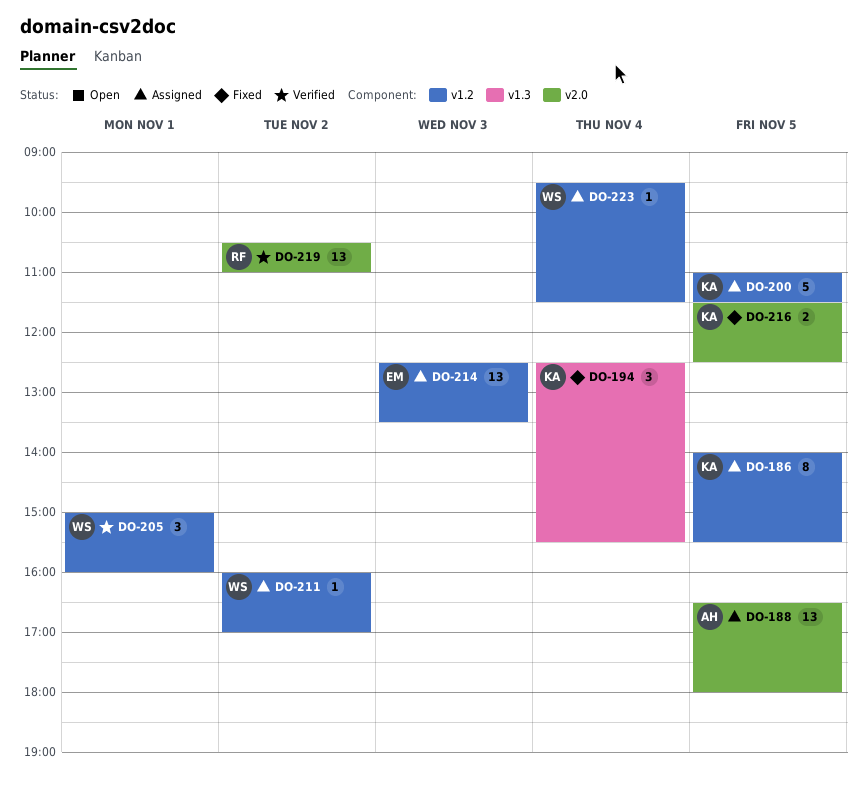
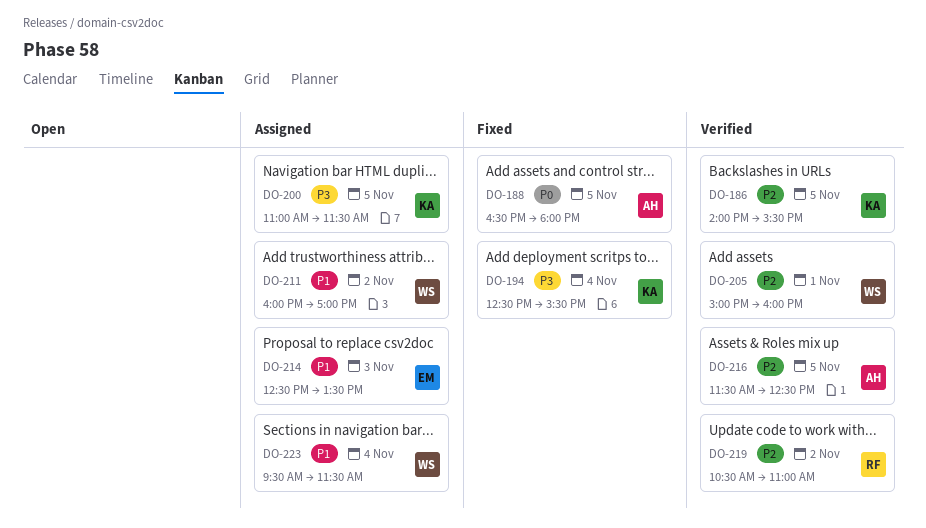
DO-186, status: Assigned -> Verified
DO-188, status: Assigned -> Fixed
DO-216, status: Fixed -> Verified
DO-216, owner: KA -> AH

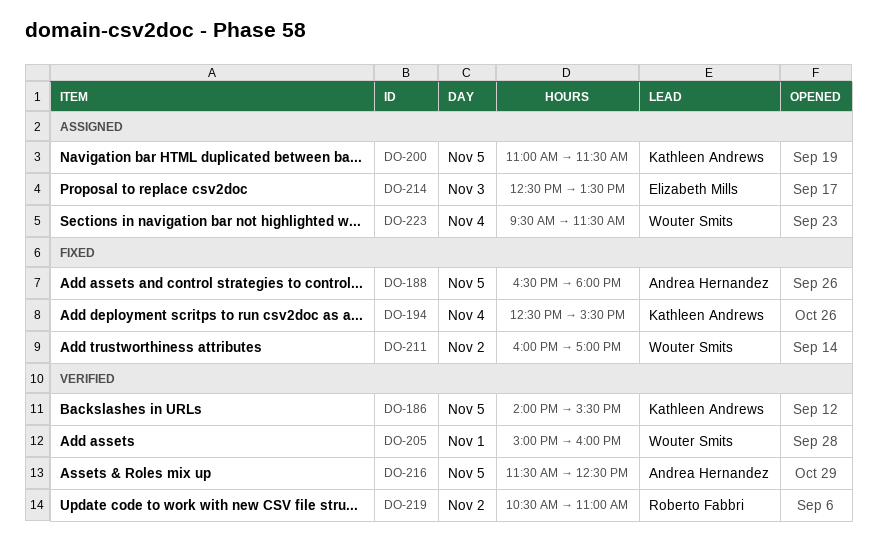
DO-211, status: Assigned -> Fixed

